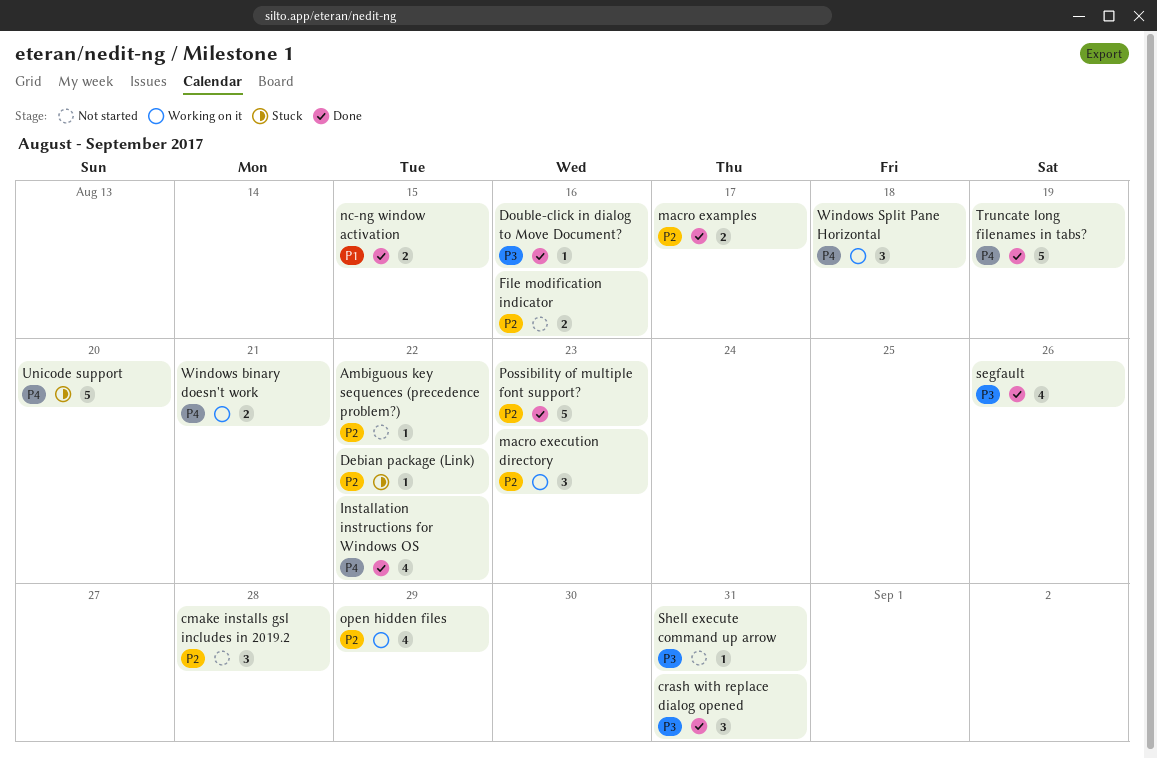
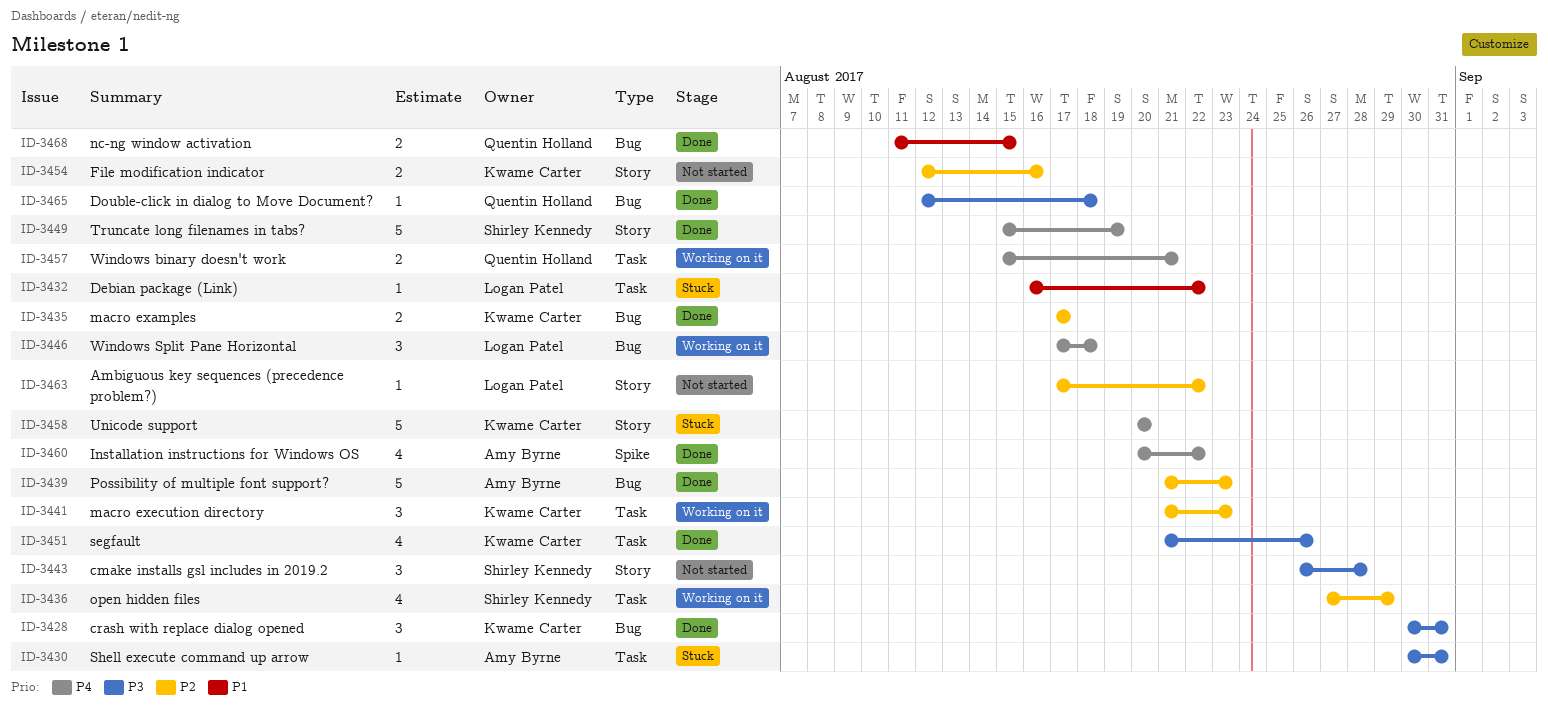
cmake installs gsl includes in 2019.2, priority: P2 -> P3
Debian package (Link), priority: P2 -> P1
Double-click in dialog to Move Document?, due: Aug 16 -> Aug 18
Shell execute command up arrow, status: Not started -> Stuck

